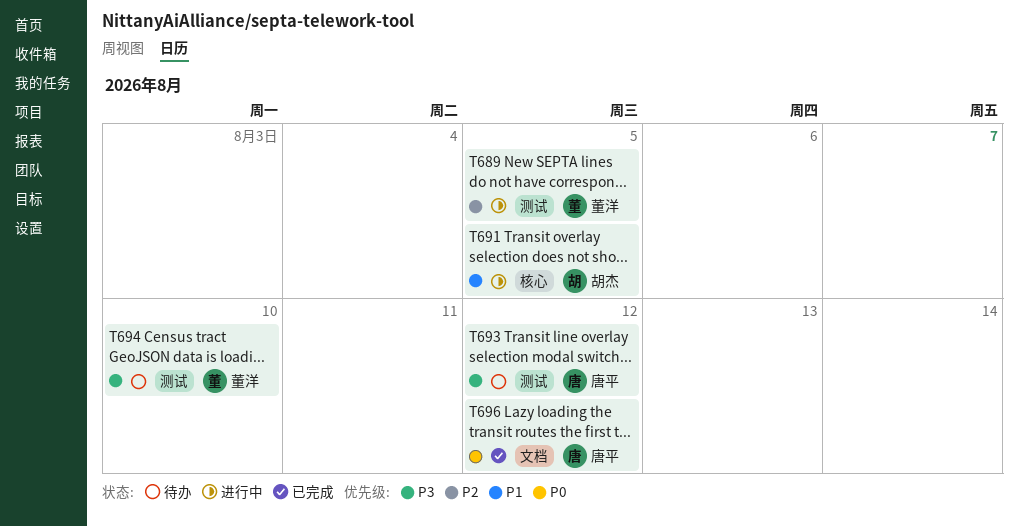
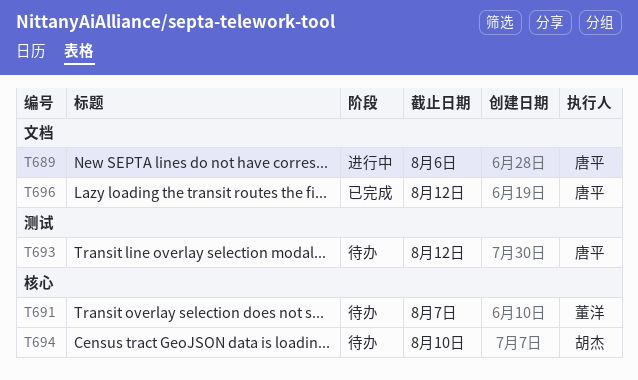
T689, owner: 董洋 -> 唐平
T689, label: 测试 -> 文档
T689, due: Aug 5 -> Aug 6
T691, status: 进行中 -> 待办
T691, owner: 胡杰 -> 董洋
T691, due: Aug 5 -> Aug 7
T694, owner: 董洋 -> 胡杰
T694, label: 测试 -> 核心

